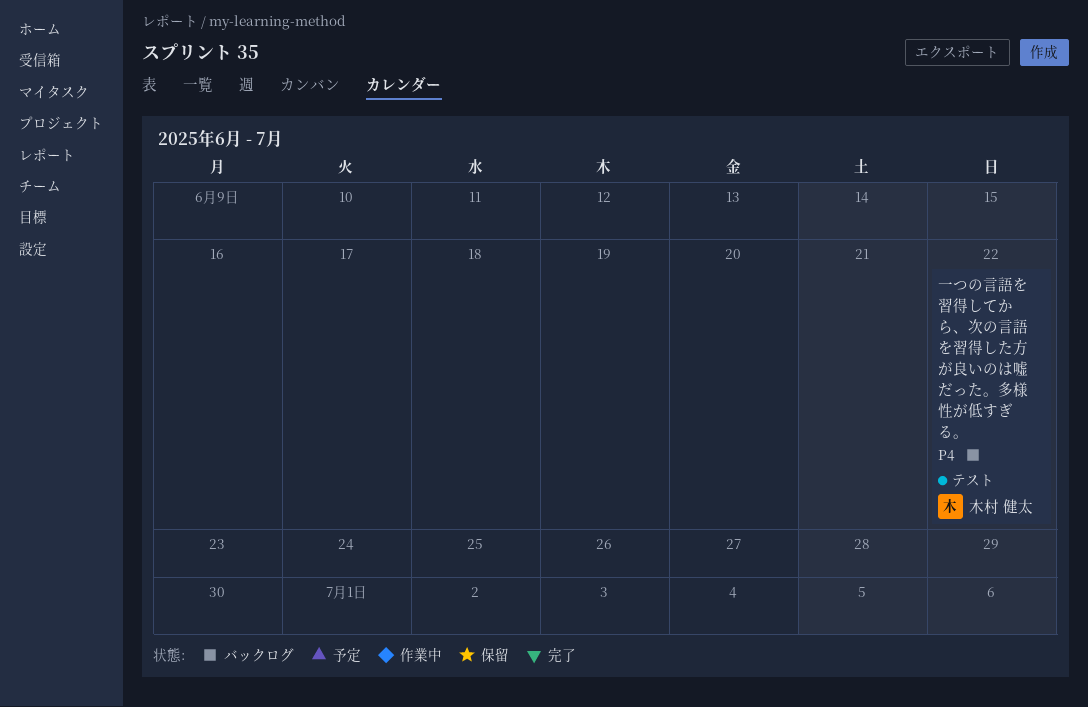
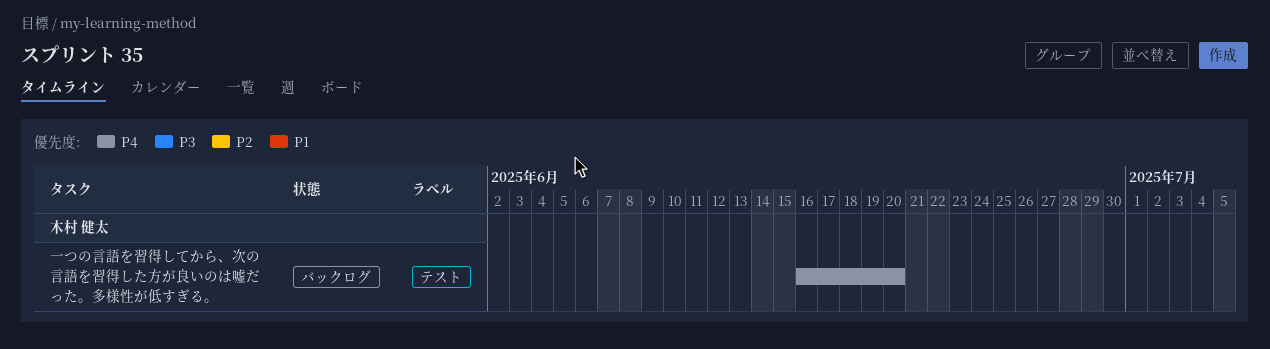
一つの言語を習得してから、次の言語を習得した方が良いのは嘘だった。多様性が低すぎる。, due: Jun 22 -> Jun 20

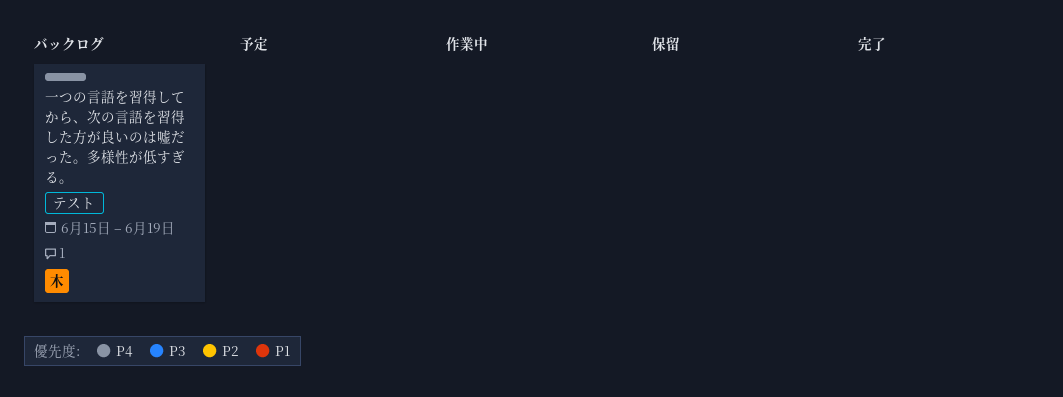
一つの言語を習得してから、次の言語を習得した方が良いのは嘘だった。多様性が低すぎる。, start: Jun 16 -> Jun 15
一つの言語を習得してから、次の言語を習得した方が良いのは嘘だった。多様性が低すぎる。, due: Jun 20 -> Jun 19

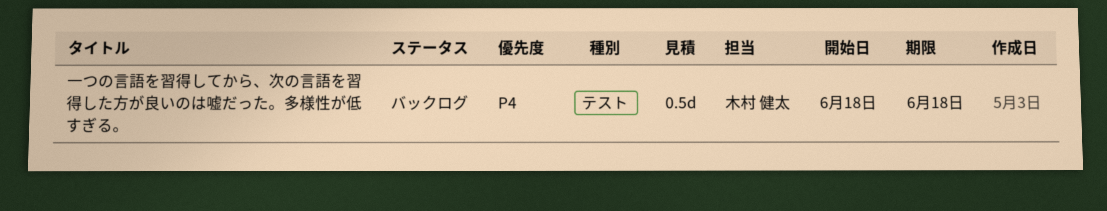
一つの言語を習得してから、次の言語を習得した方が良いのは嘘だった。多様性が低すぎる。, start: Jun 15 -> Jun 18
一つの言語を習得してから、次の言語を習得した方が良いのは嘘だった。多様性が低すぎる。, due: Jun 19 -> Jun 18

